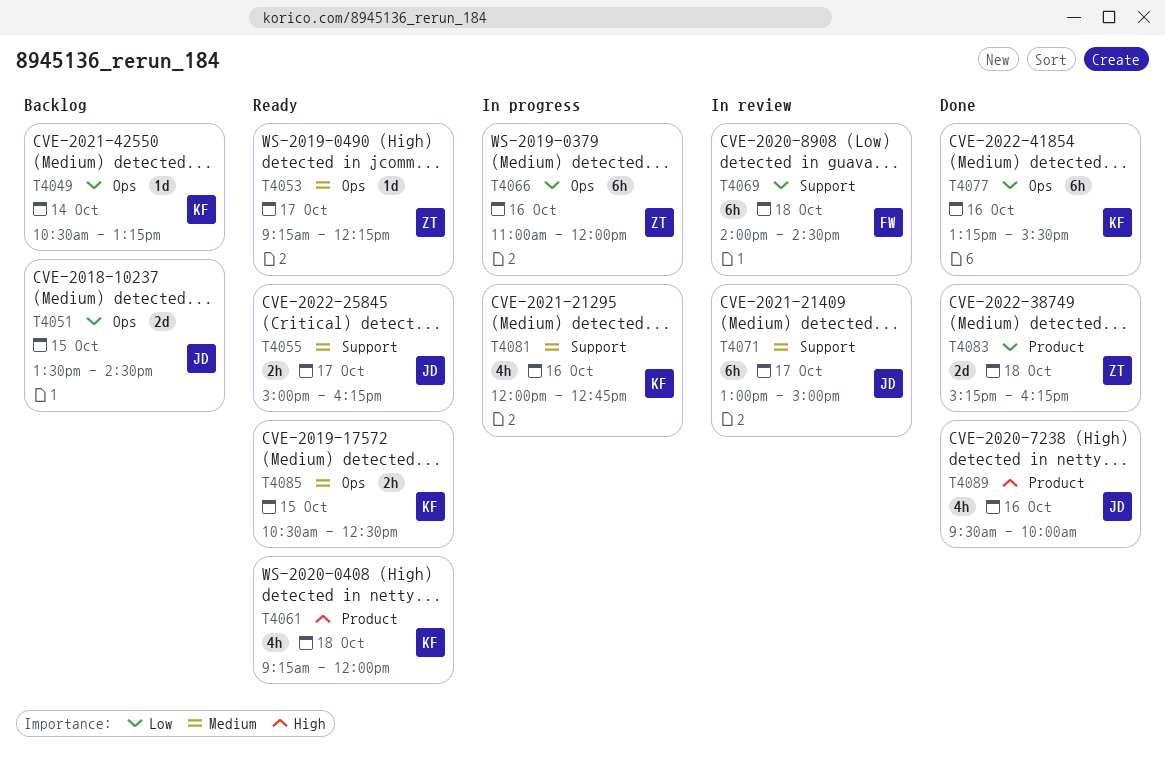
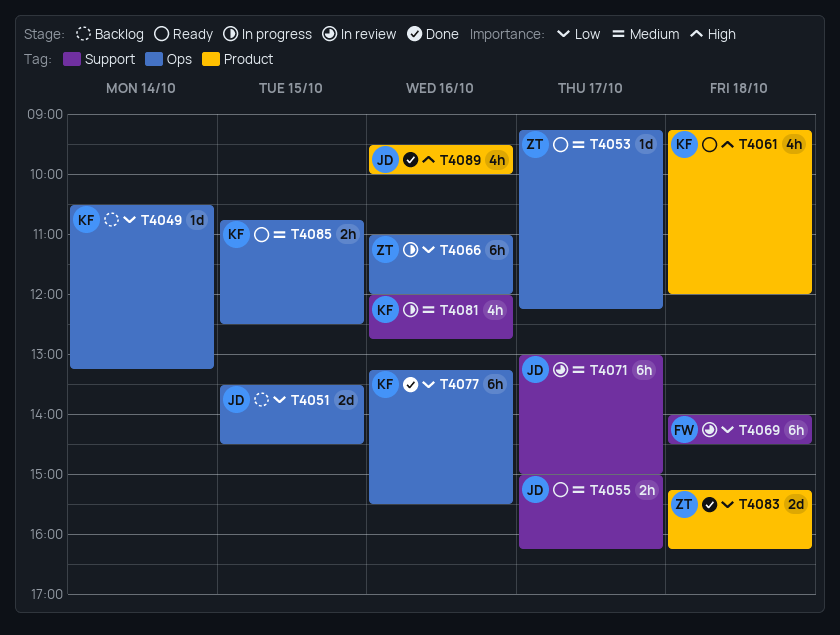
T4085, begins: 10:30 -> 10:45

